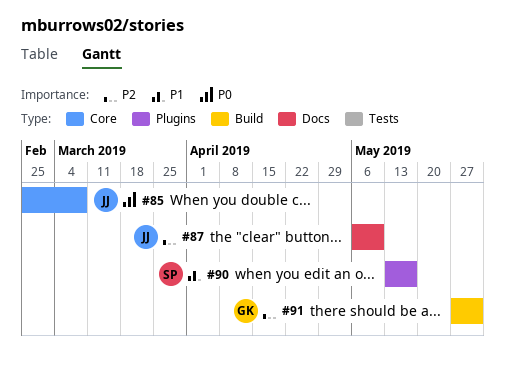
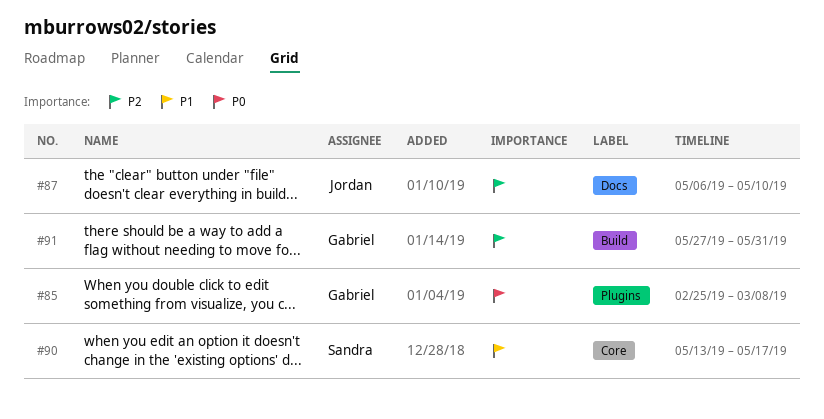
#85, owner: Jordan -> Gabriel
#85, label: Core -> Plugins
#90, label: Plugins -> Core

